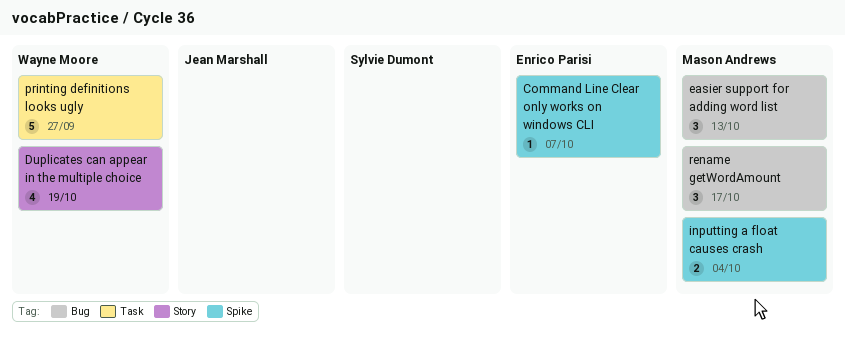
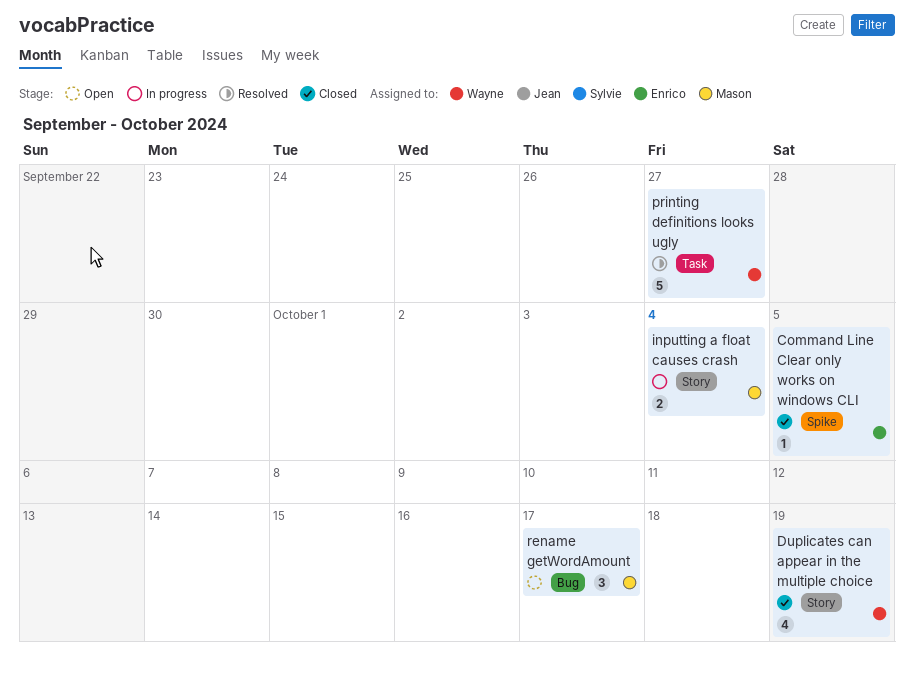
Command Line Clear only works on windows CLI, due: Oct 7 -> Oct 5
easier support for adding word list: present -> none
inputting a float causes crash, label: Spike -> Story

